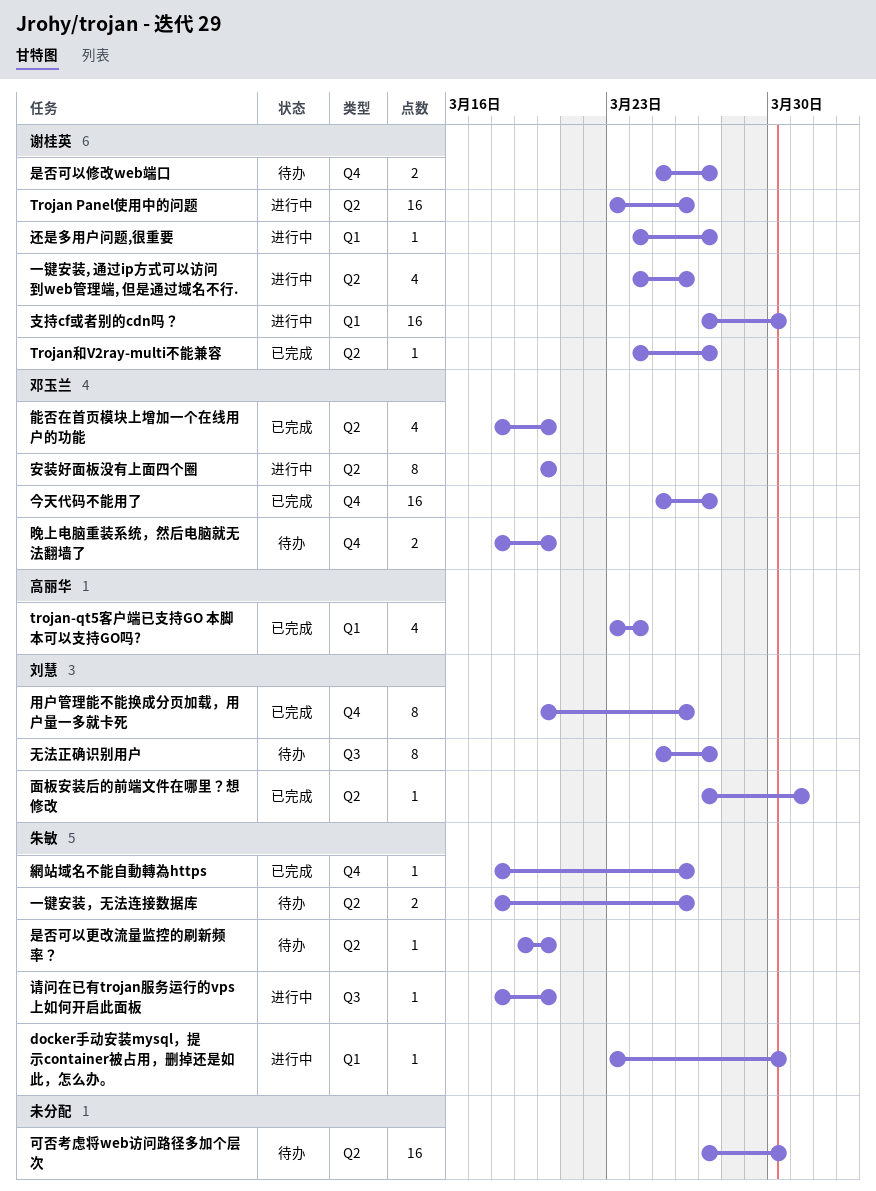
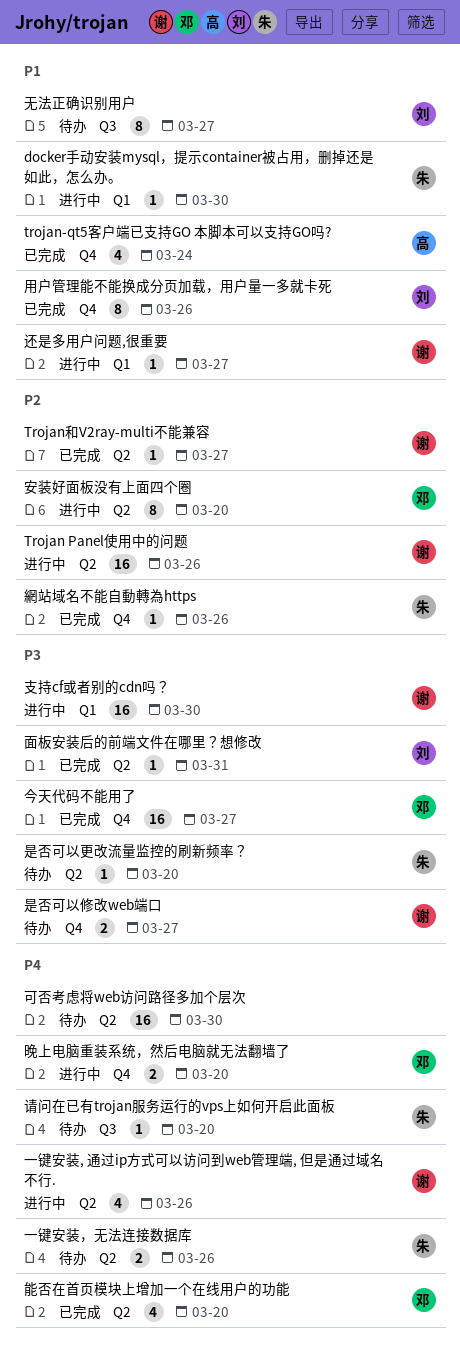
trojan-qt5客户端已支持GO 本脚本可以支持GO吗?, label: Q1 -> Q4
晚上电脑重装系统，然后电脑就无法翻墙了, status: 待办 -> 进行中
请问在已有trojan服务运行的vps上如何开启此面板, status: 进行中 -> 待办

